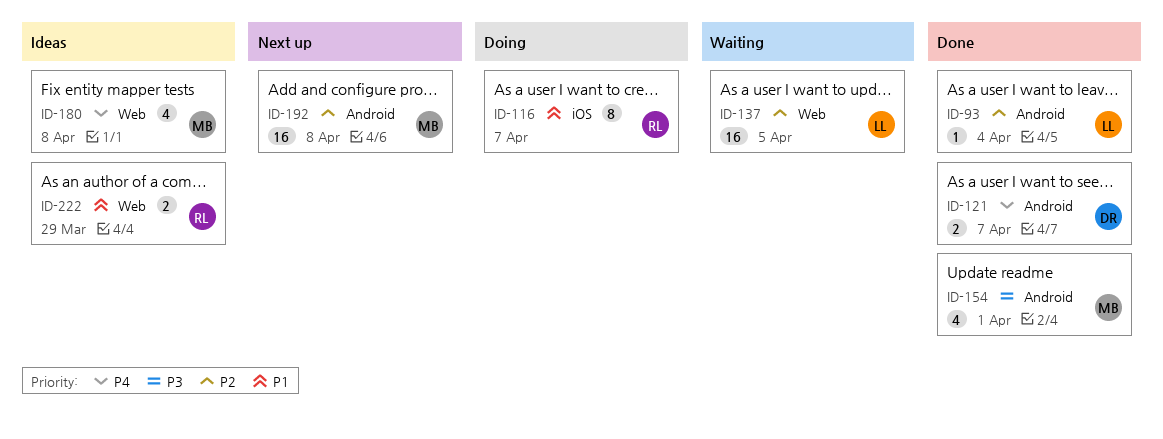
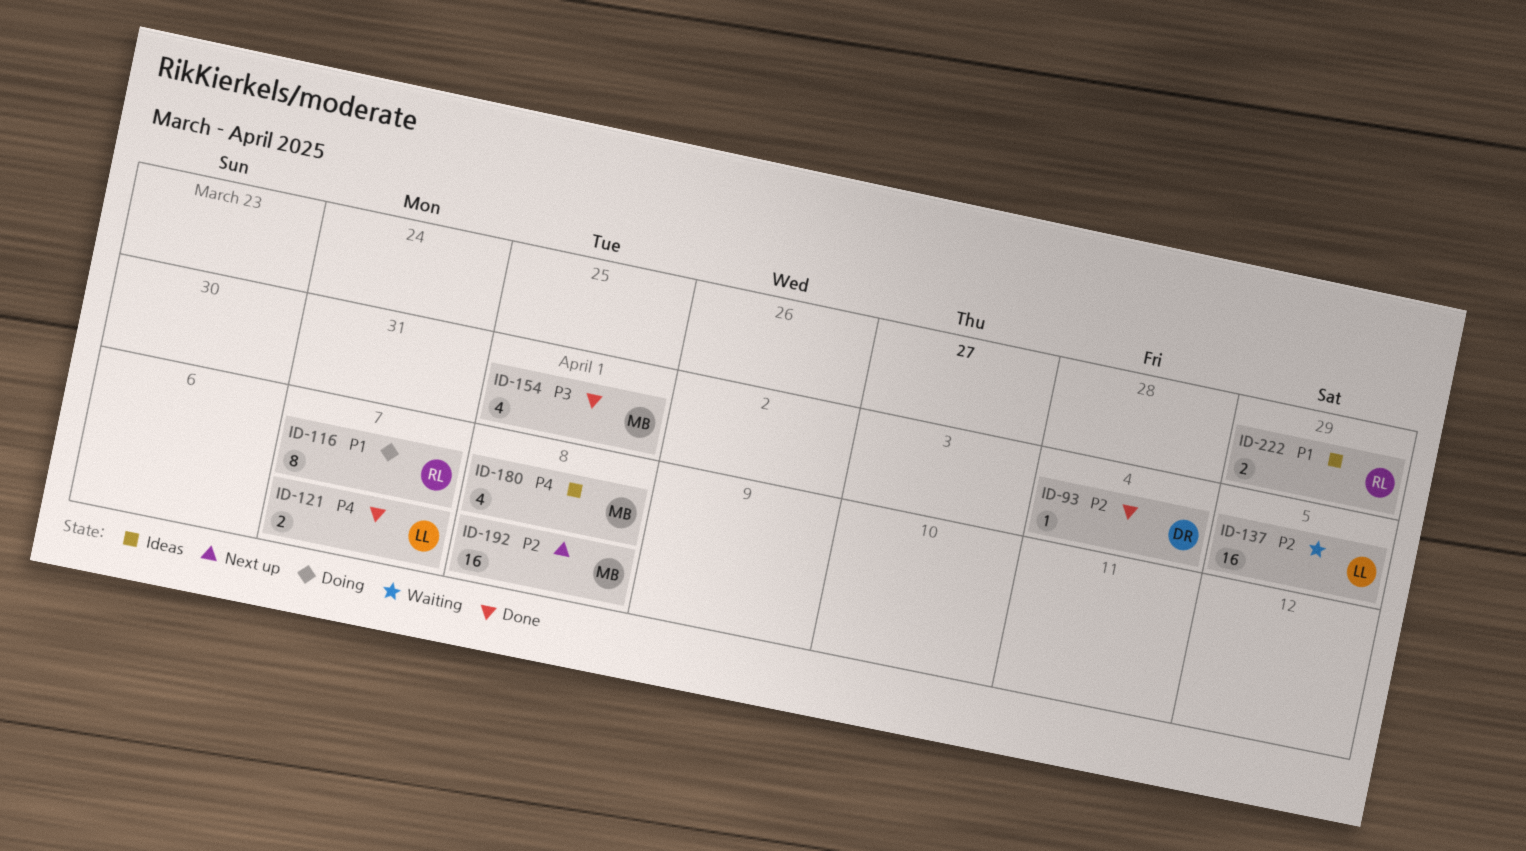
ID-93, owner: LL -> DR
ID-121, owner: DR -> LL

